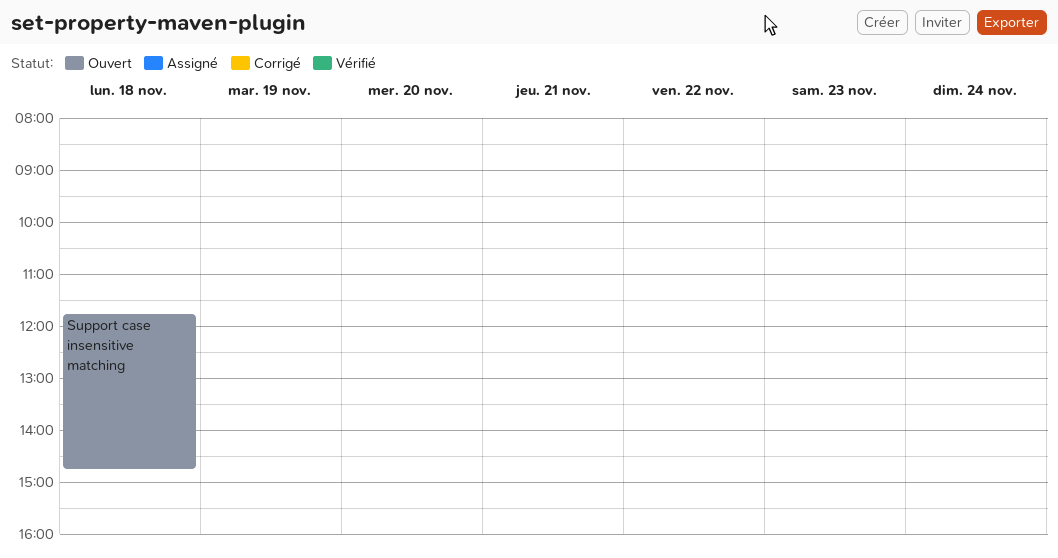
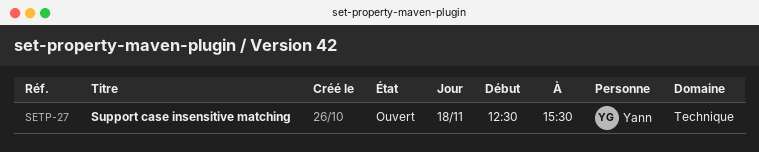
Support case insensitive matching, begins: 11:45 -> 12:30
Support case insensitive matching, ends: 14:45 -> 15:30

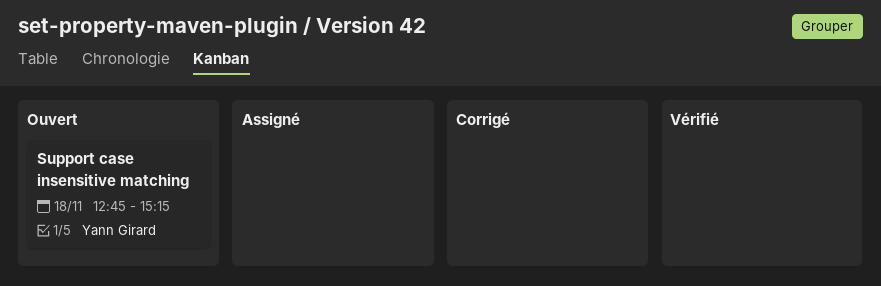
Support case insensitive matching, begins: 12:30 -> 12:45
Support case insensitive matching, ends: 15:30 -> 15:15

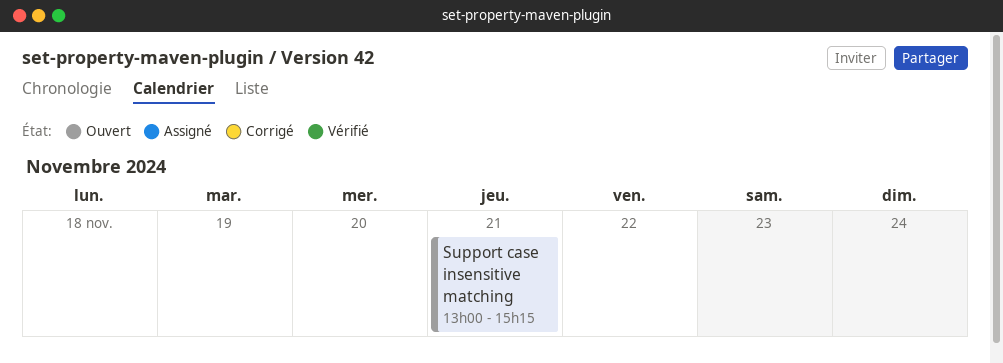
Support case insensitive matching, day: Nov 18 -> Nov 21
Support case insensitive matching, begins: 12:45 -> 13:00

